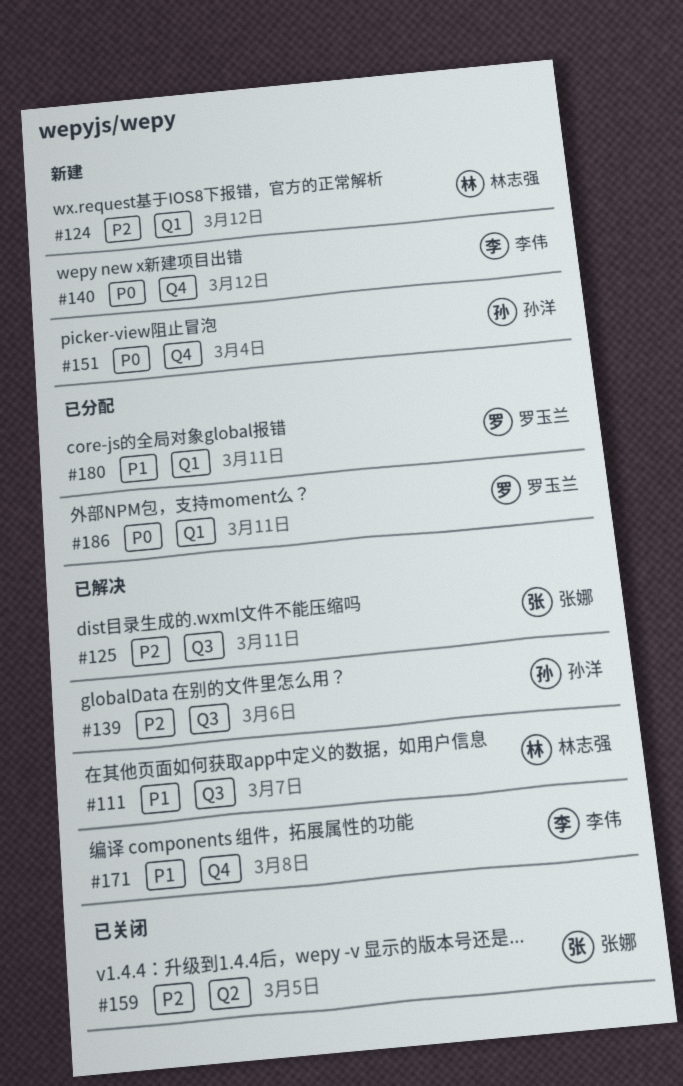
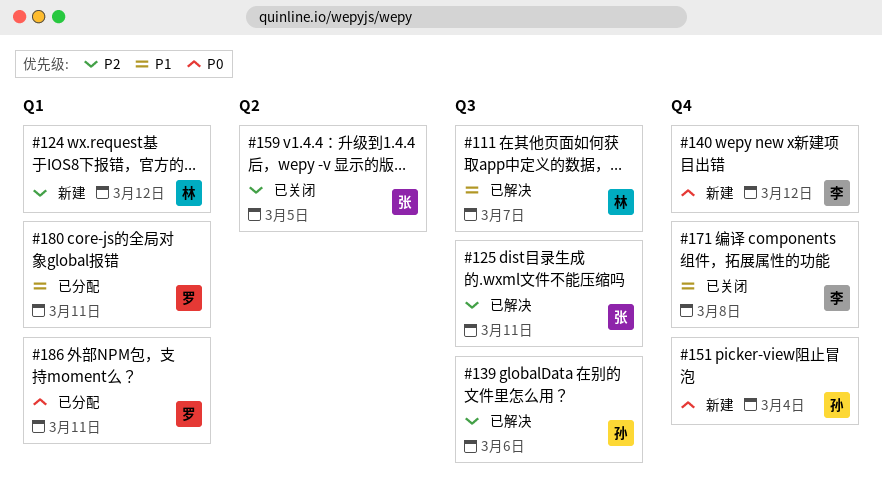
#171, status: 已解决 -> 已关闭

